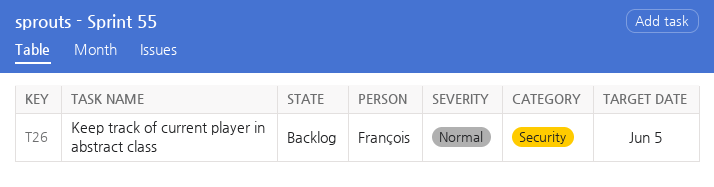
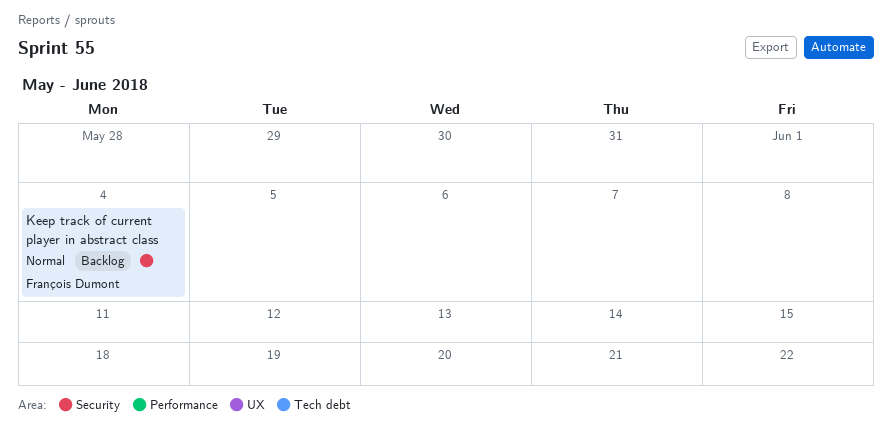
Keep track of current player in abstract class, due: Jun 5 -> Jun 4

